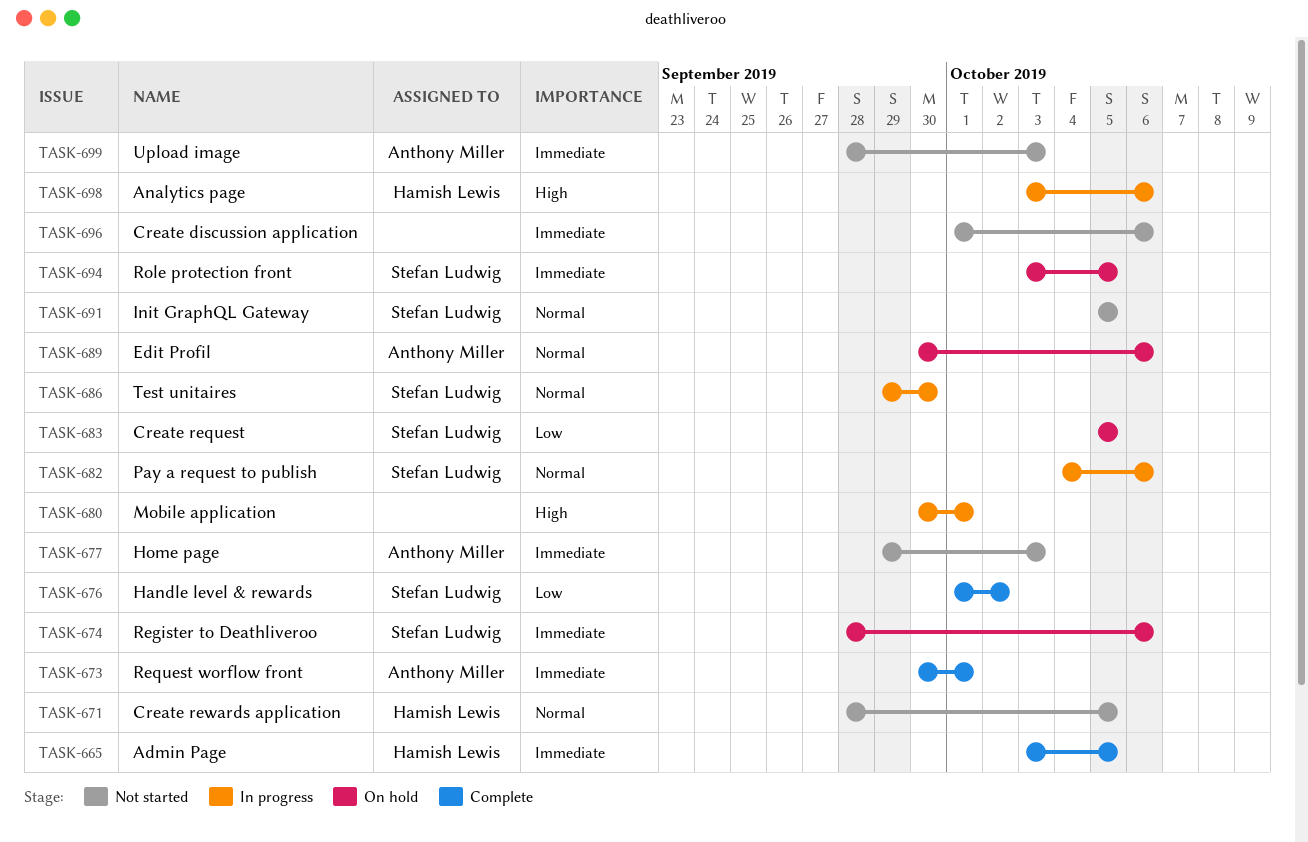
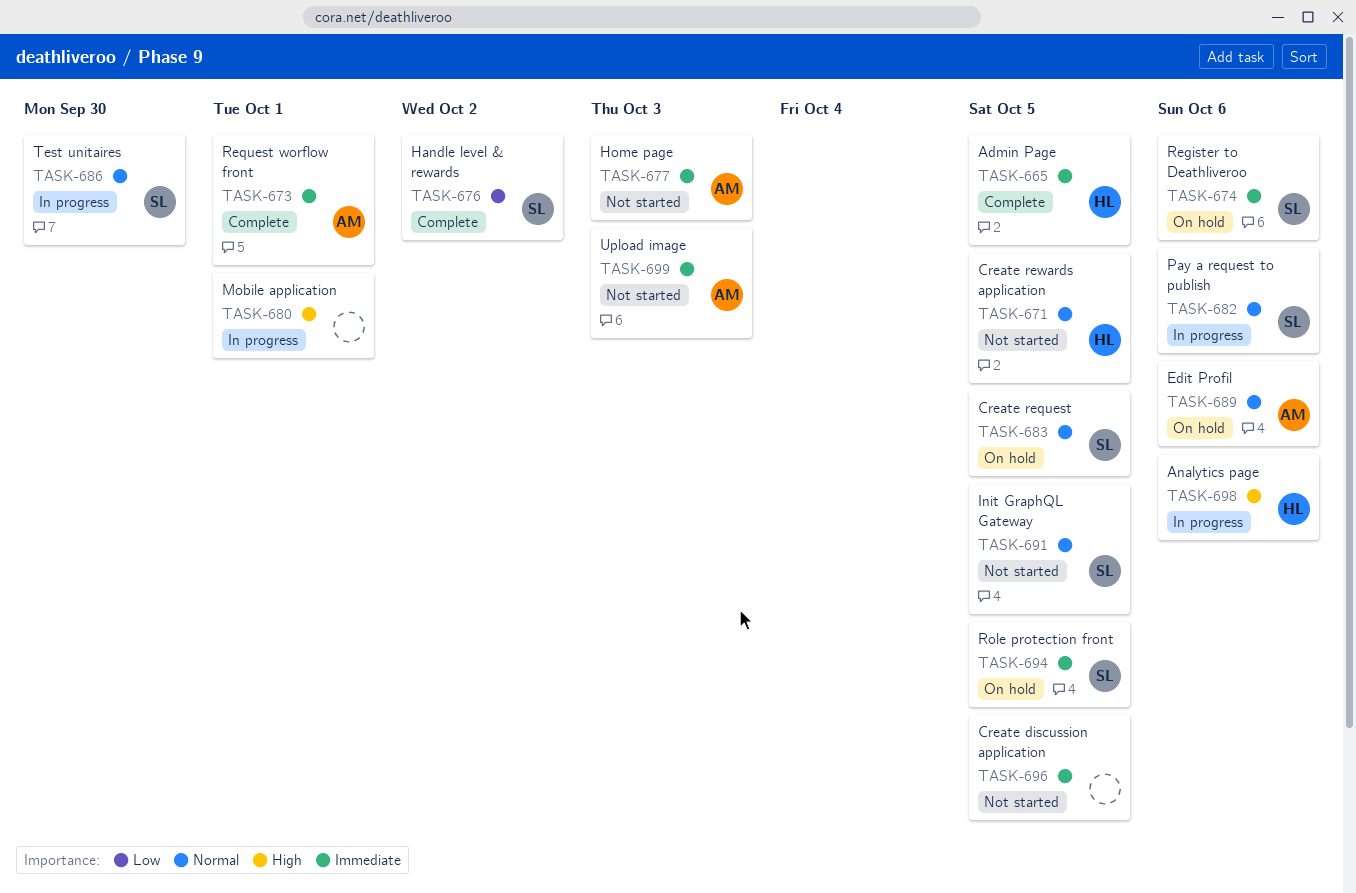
TASK-683, priority: Low -> Normal
TASK-696, due: Oct 6 -> Oct 5

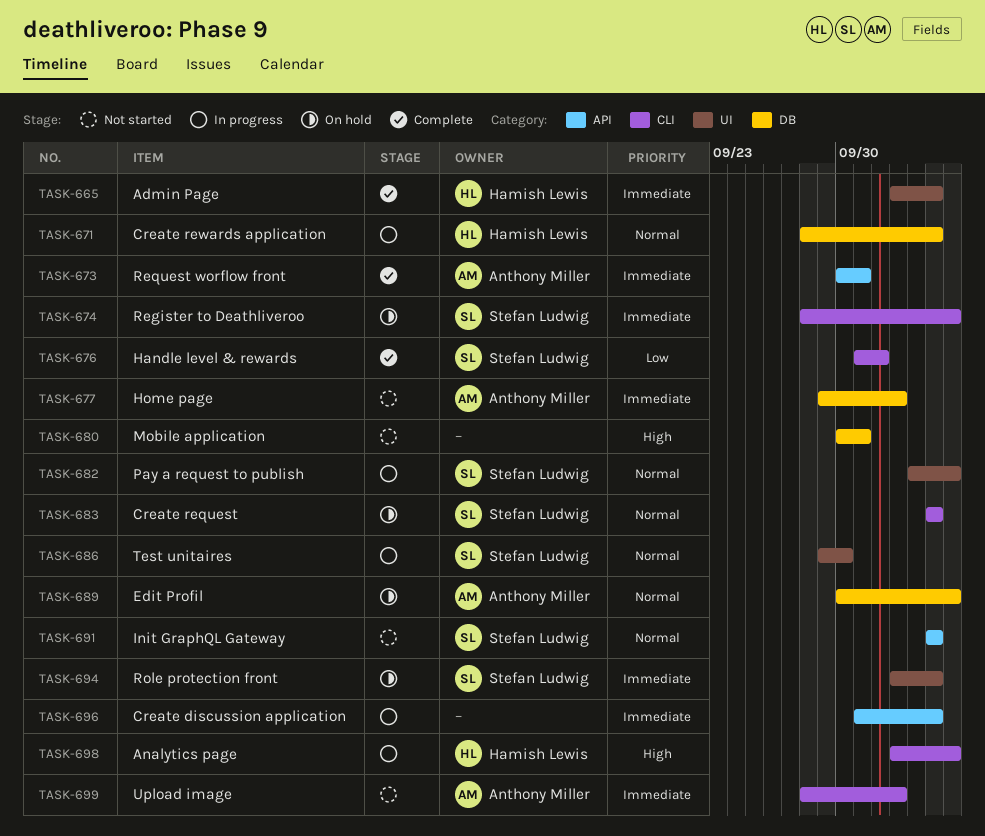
TASK-671, status: Not started -> In progress
TASK-680, status: In progress -> Not started
TASK-696, status: Not started -> In progress

